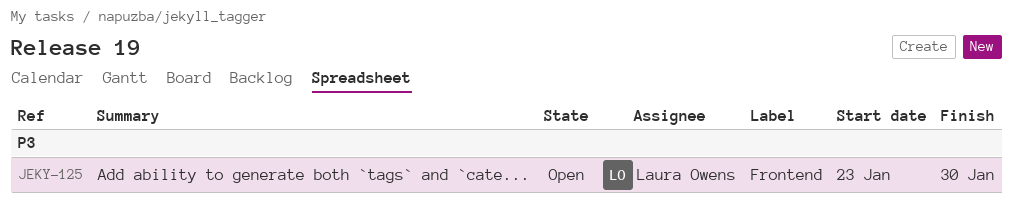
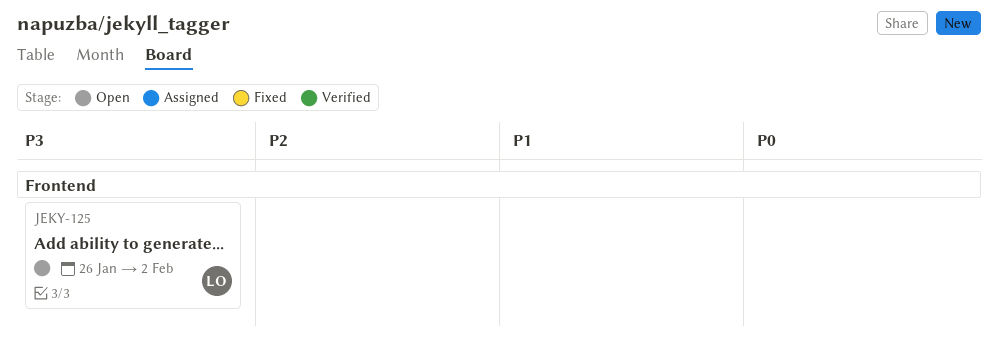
JEKY-125, start: Jan 23 -> Jan 26
JEKY-125, due: Jan 30 -> Feb 2

